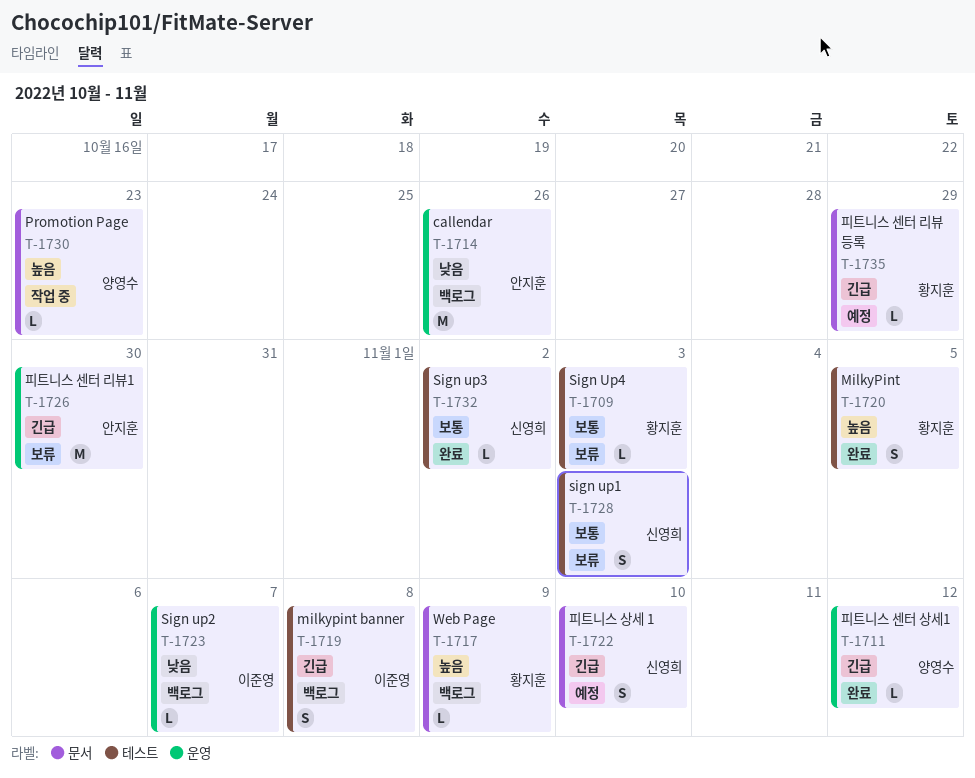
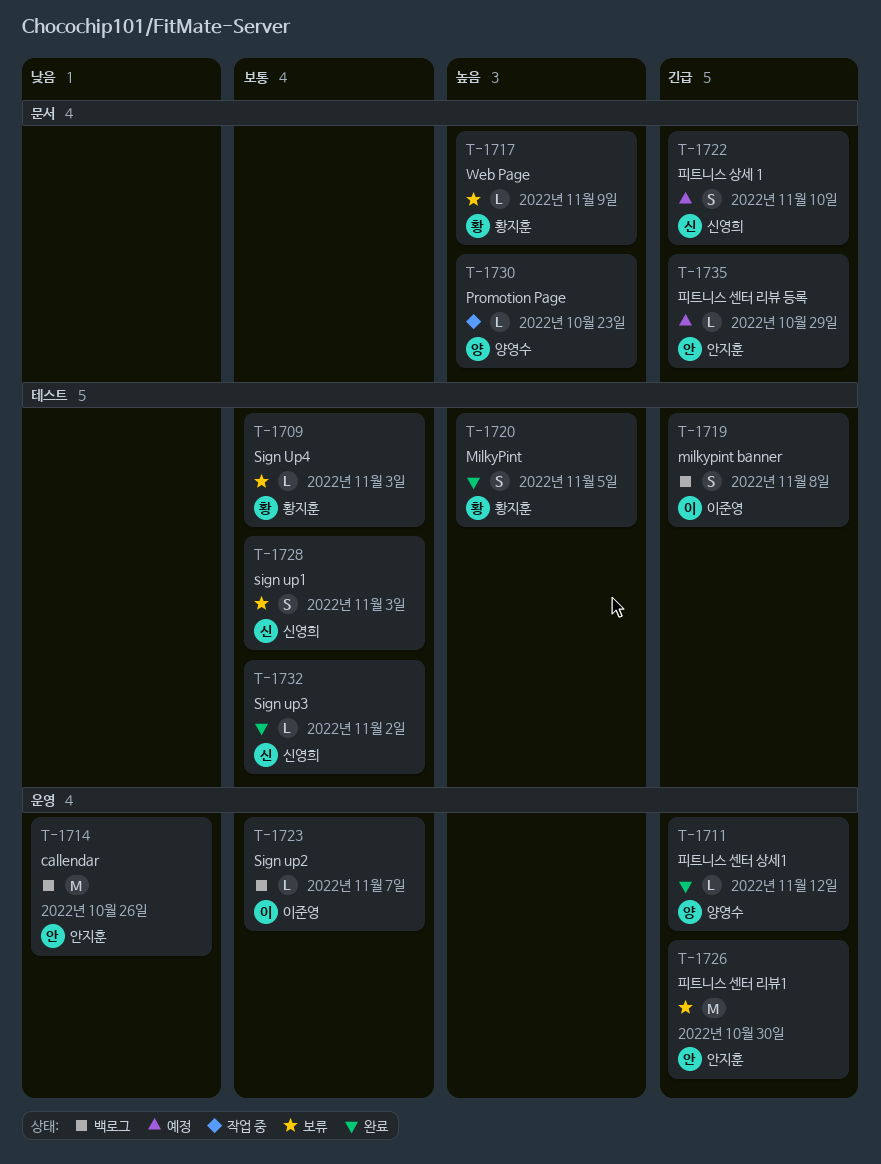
T-1717, status: 백로그 -> 보류
T-1723, priority: 낮음 -> 보통
T-1735, owner: 황지훈 -> 안지훈

